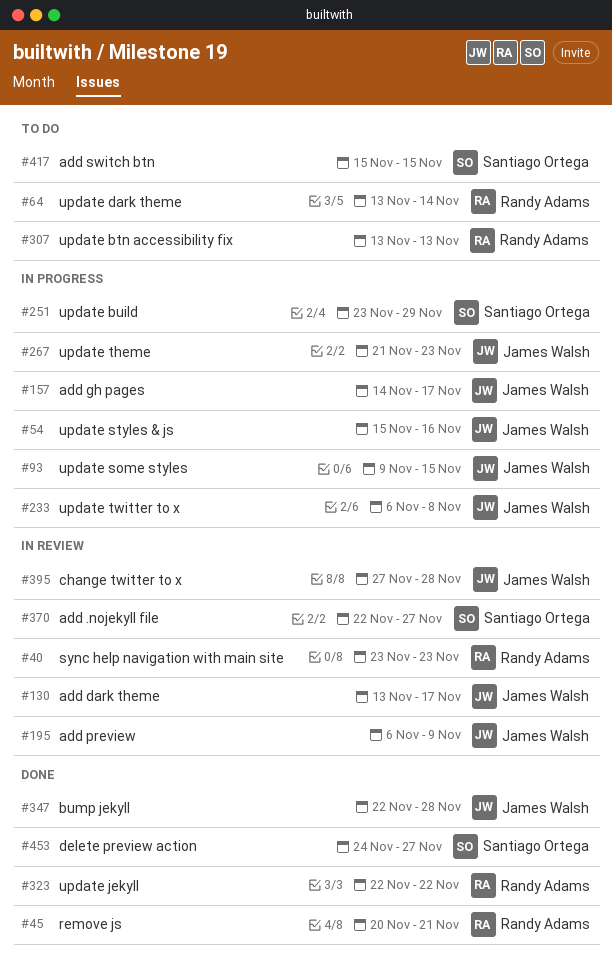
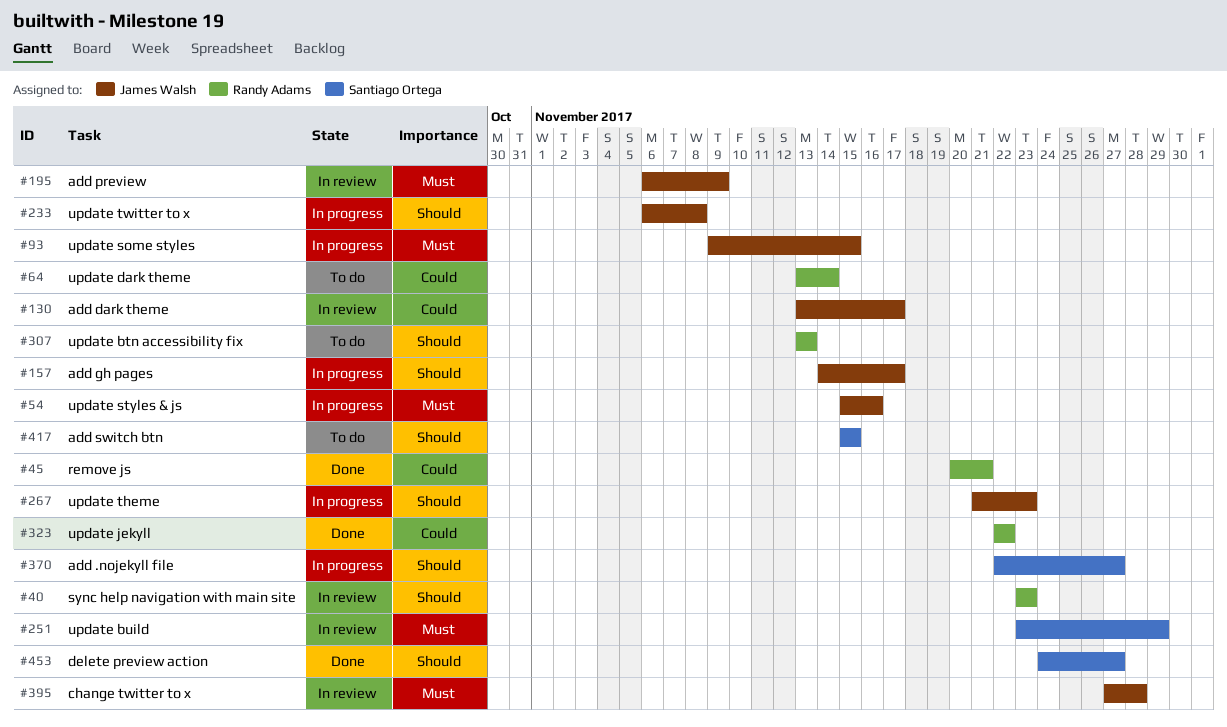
#251, status: In progress -> In review
#347: present -> none
#370, status: In review -> In progress

